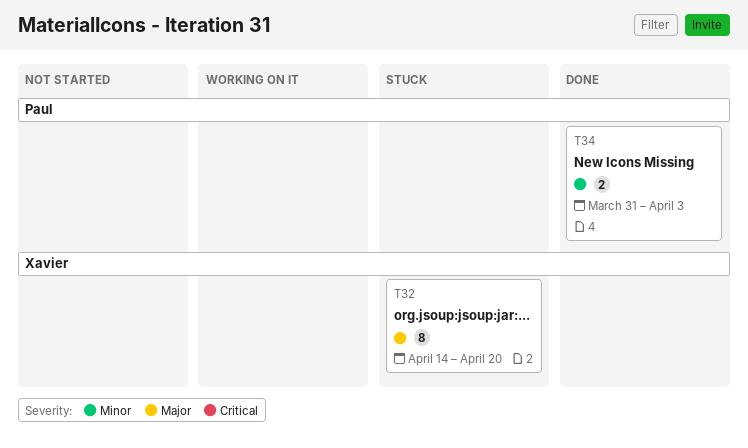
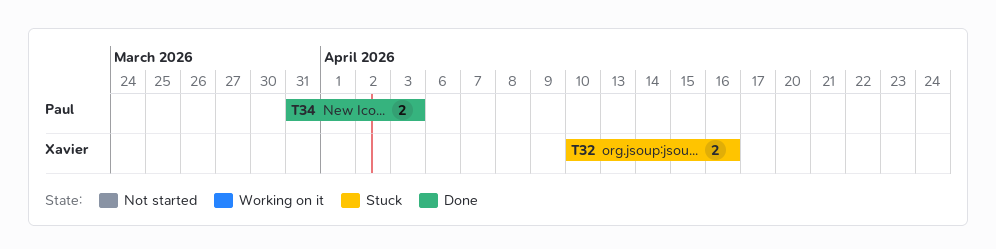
T32, estimate: 8 -> 2
T32, start: Apr 14 -> Apr 10
T32, due: Apr 20 -> Apr 16

